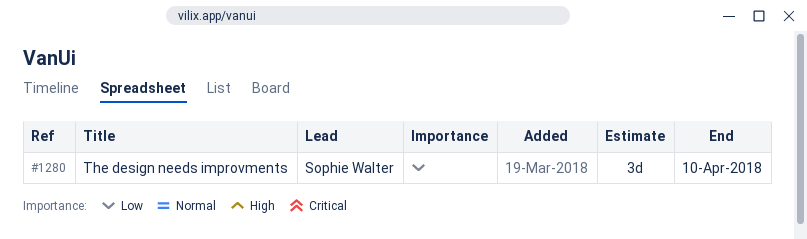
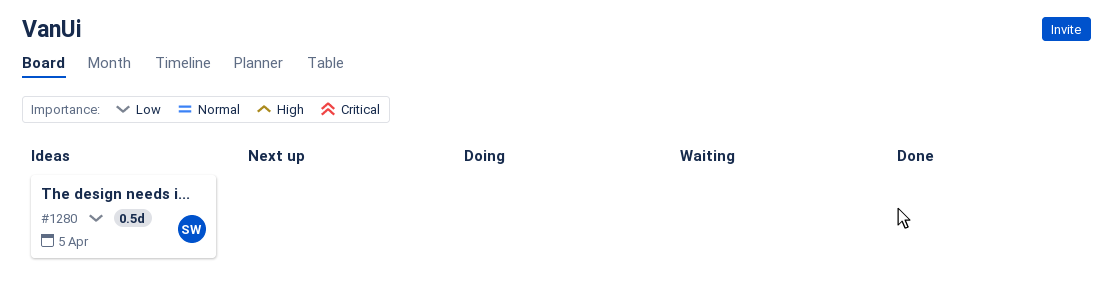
#1280, estimate: 3d -> 0.5d
#1280, due: Apr 10 -> Apr 5

